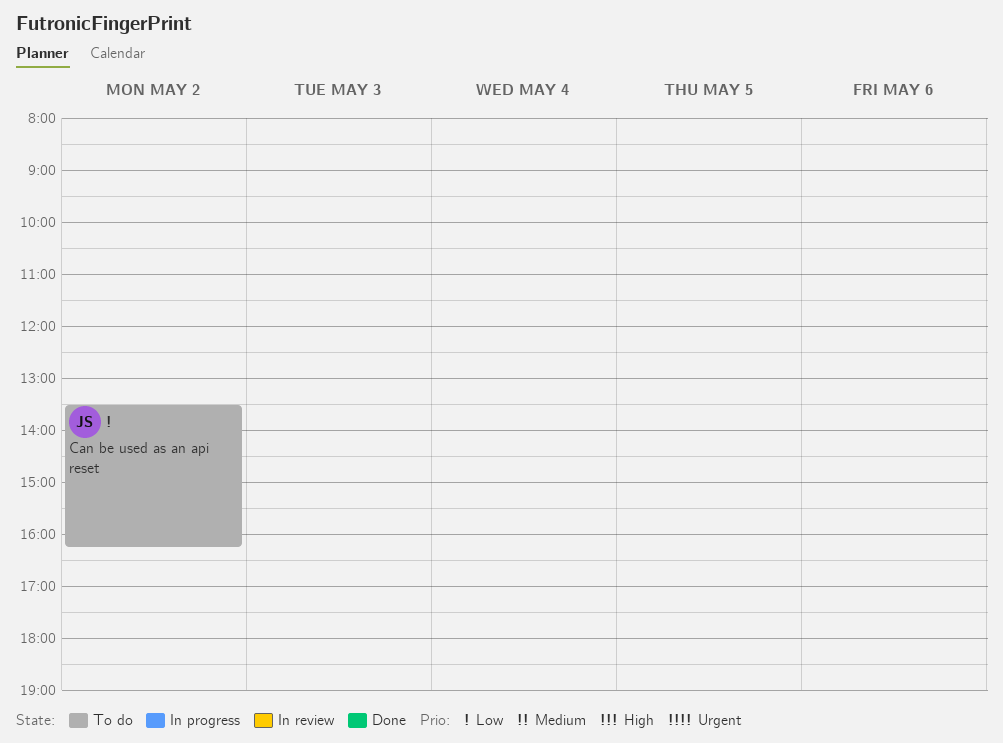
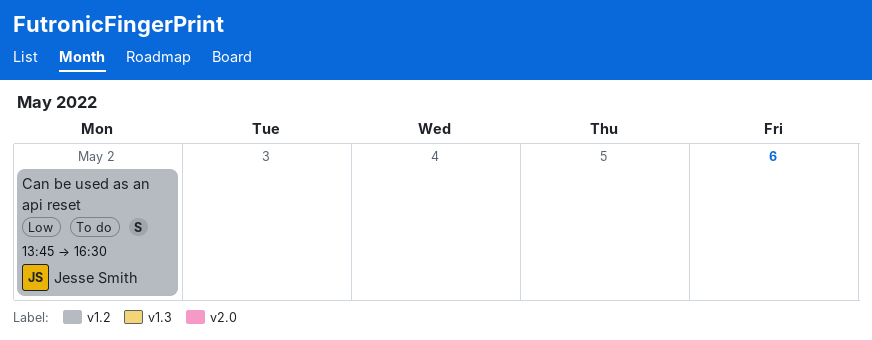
Can be used as an api reset, begins: 13:30 -> 13:45
Can be used as an api reset, ends: 16:15 -> 16:30

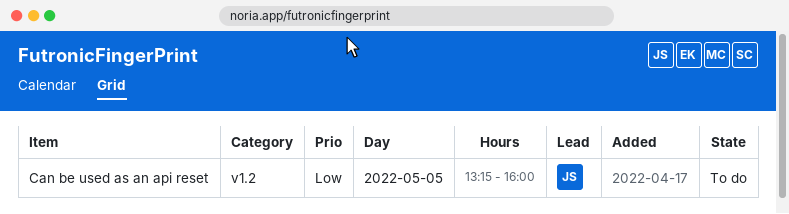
Can be used as an api reset, day: May 2 -> May 5
Can be used as an api reset, begins: 13:45 -> 13:15
Can be used as an api reset, ends: 16:30 -> 16:00

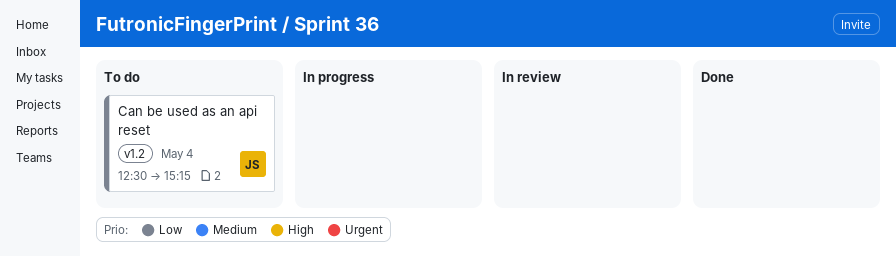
Can be used as an api reset, day: May 5 -> May 4
Can be used as an api reset, begins: 13:15 -> 12:30
Can be used as an api reset, ends: 16:00 -> 15:15

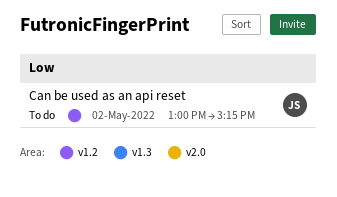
Can be used as an api reset, day: May 4 -> May 2
Can be used as an api reset, begins: 12:30 -> 13:00

